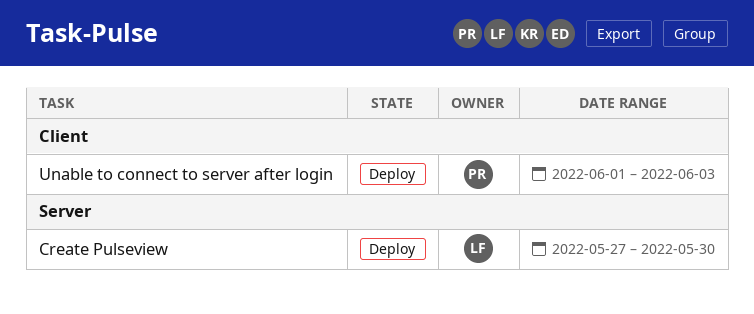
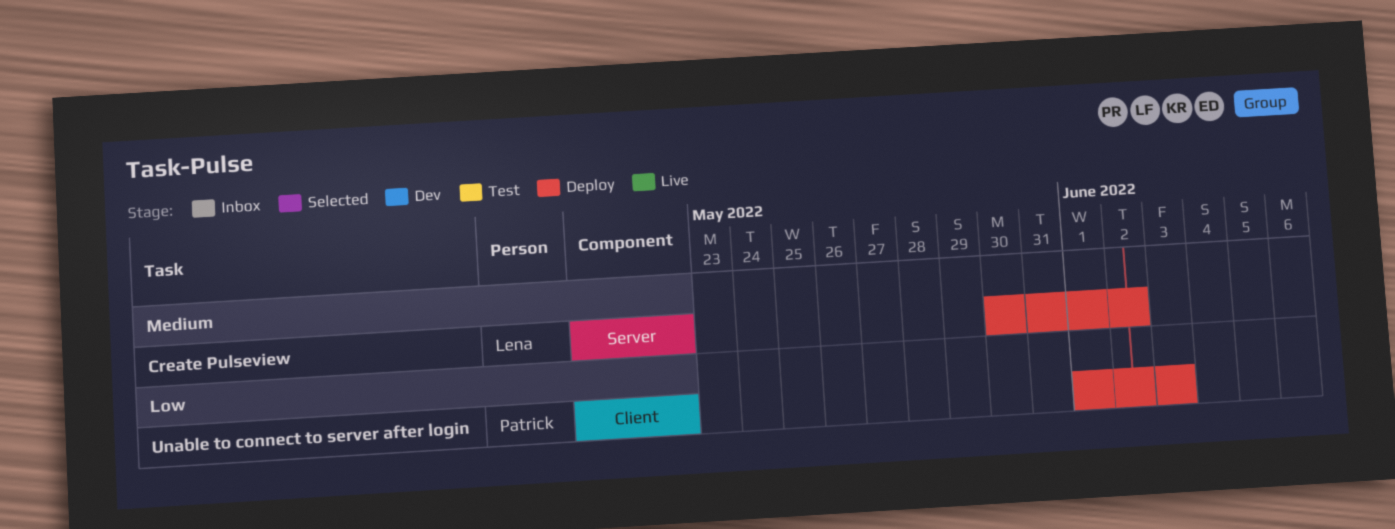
Create Pulseview, start: May 27 -> May 30
Create Pulseview, due: May 30 -> Jun 2

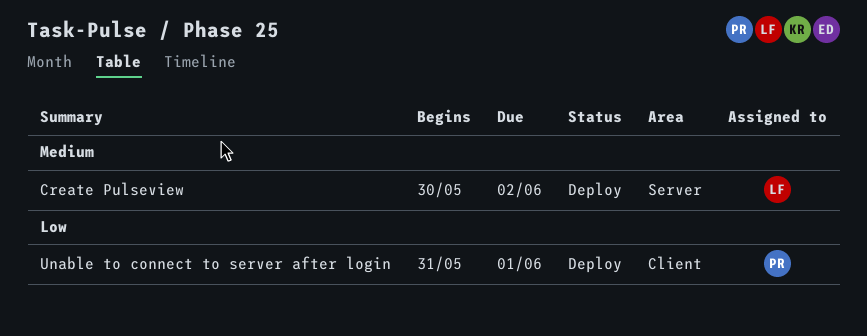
Unable to connect to server after login, start: Jun 1 -> May 31
Unable to connect to server after login, due: Jun 3 -> Jun 1

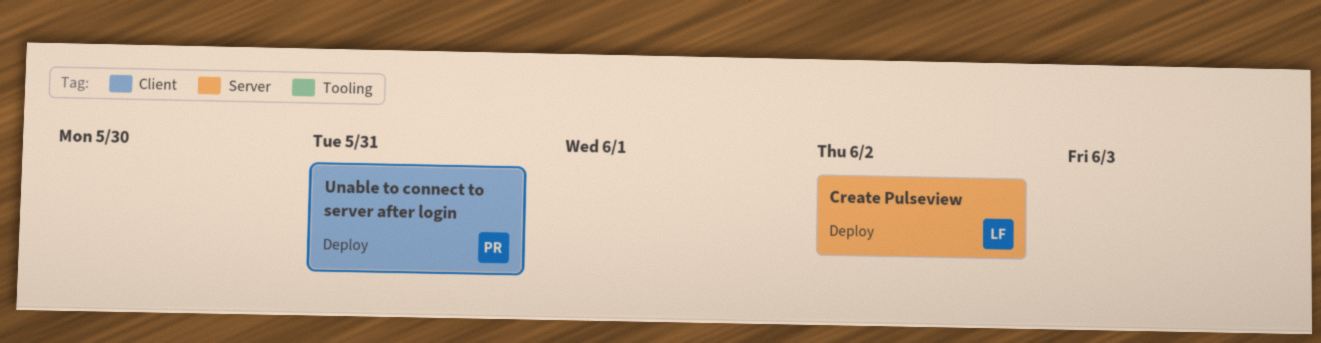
Unable to connect to server after login, due: Jun 1 -> May 31

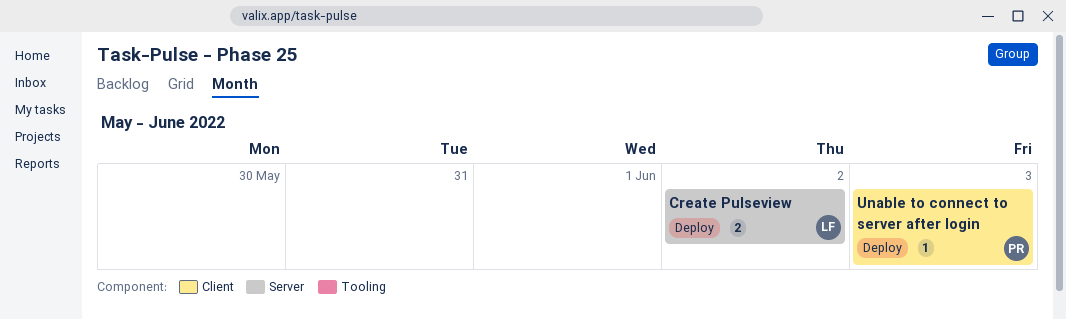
Unable to connect to server after login, due: May 31 -> Jun 3

